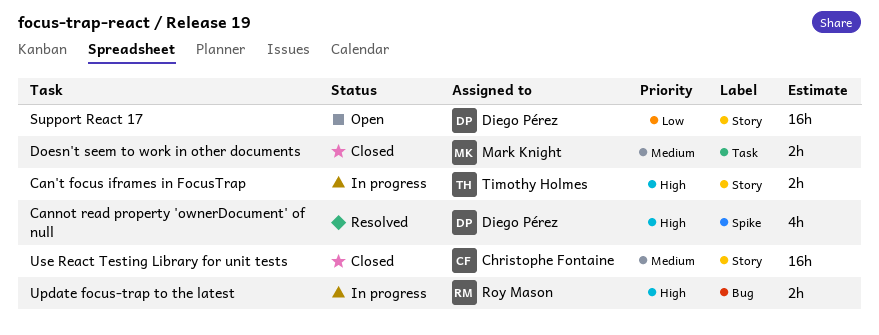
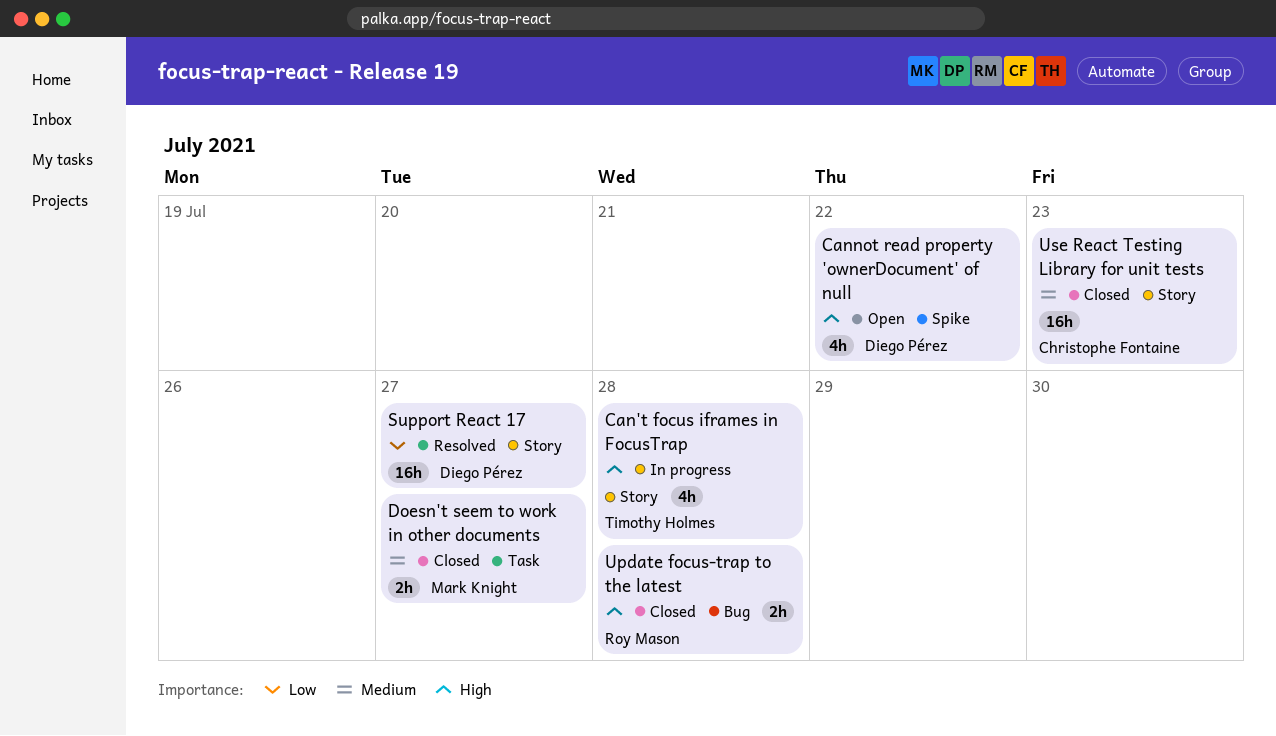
Can't focus iframes in FocusTrap, estimate: 2h -> 4h
Cannot read property 'ownerDocument' of null, status: Resolved -> Open
Support React 17, status: Open -> Resolved
Update focus-trap to the latest, status: In progress -> Closed

